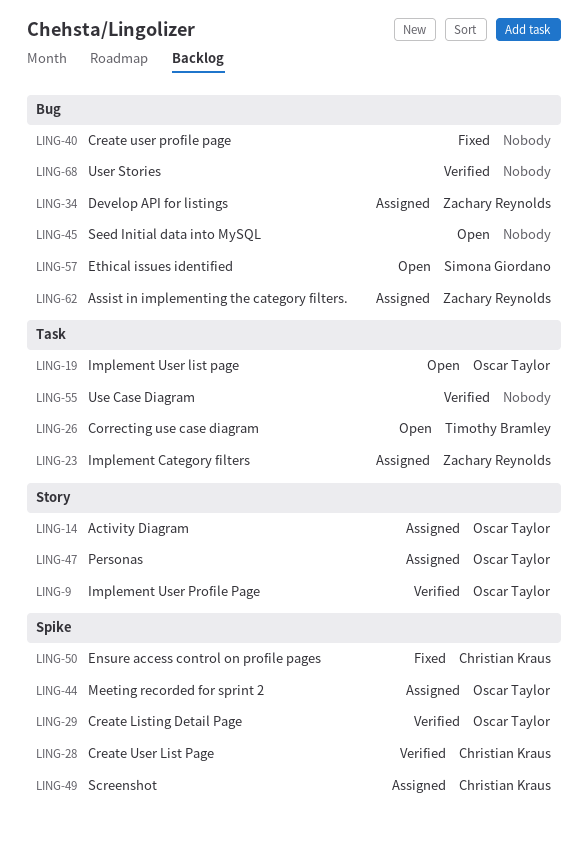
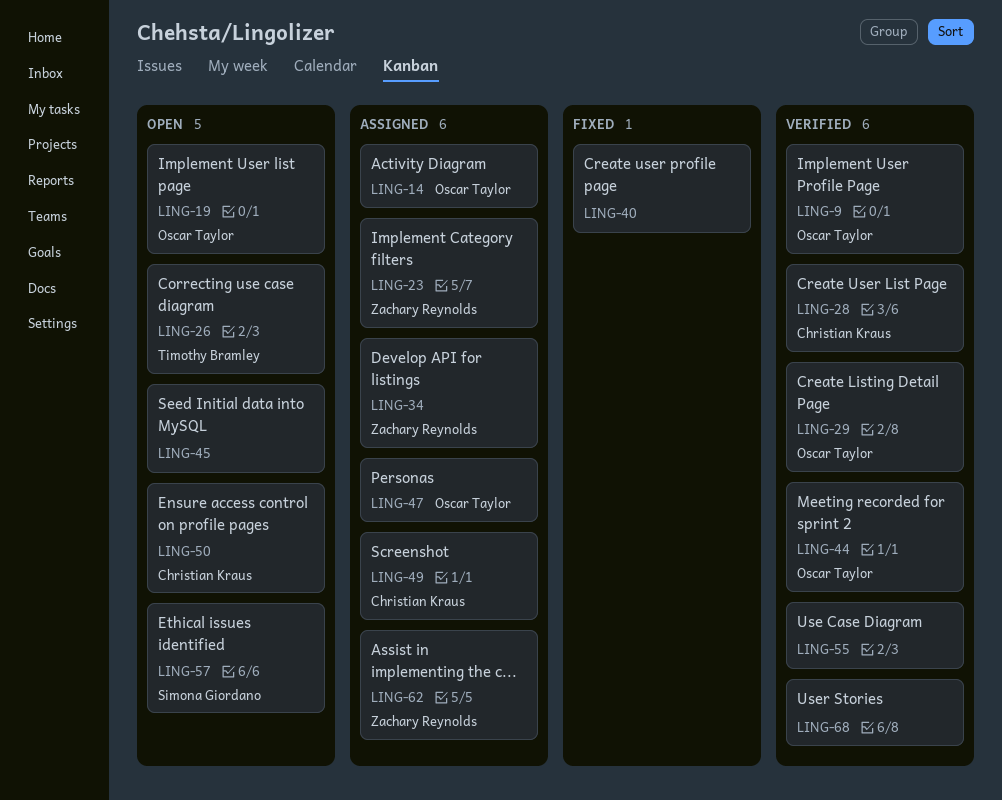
LING-44, status: Assigned -> Verified
LING-50, status: Fixed -> Open

